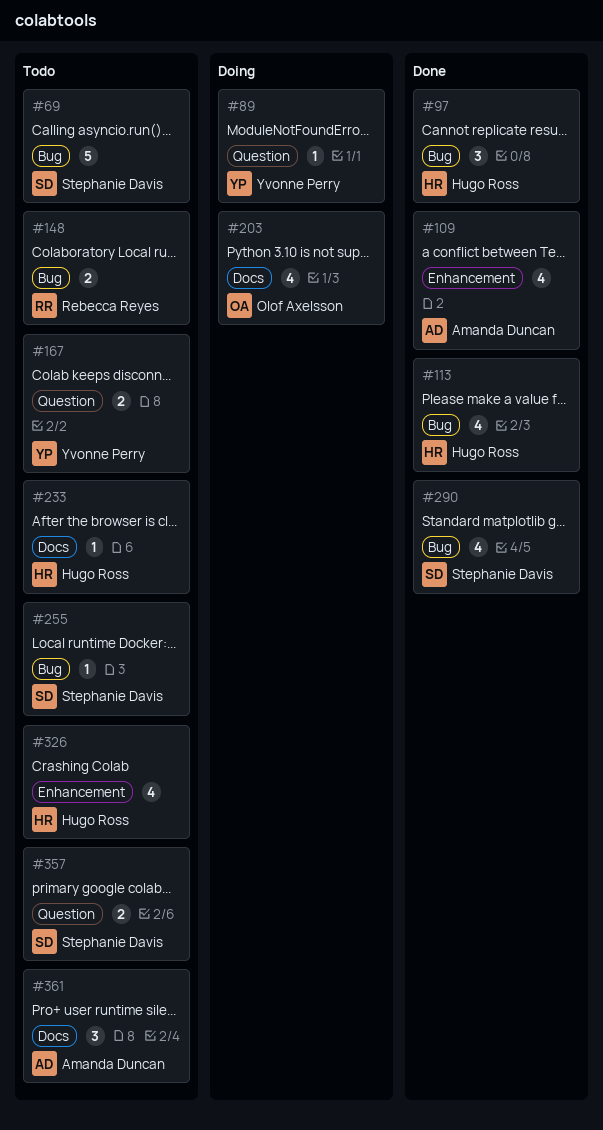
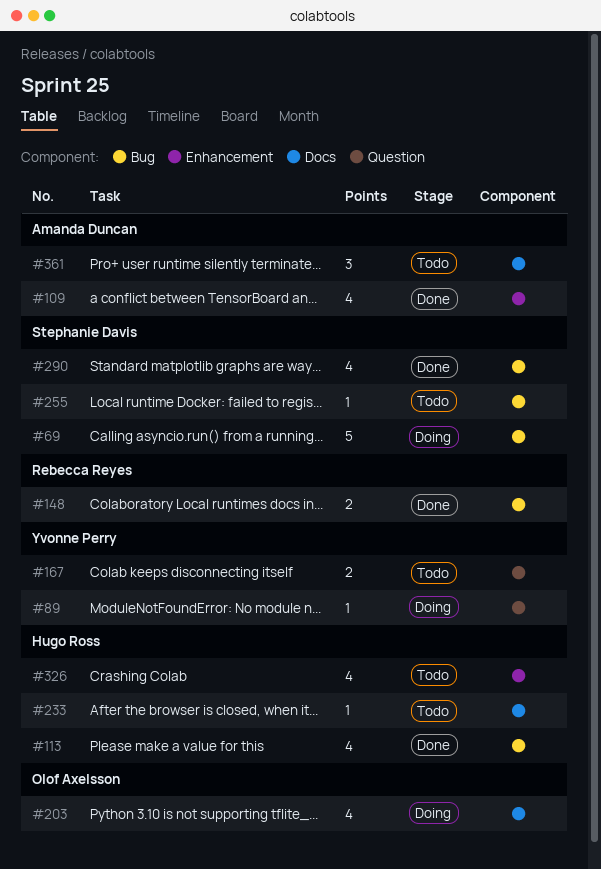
#69, status: Todo -> Doing
#97: present -> none
#148, status: Todo -> Done
#357: present -> none

